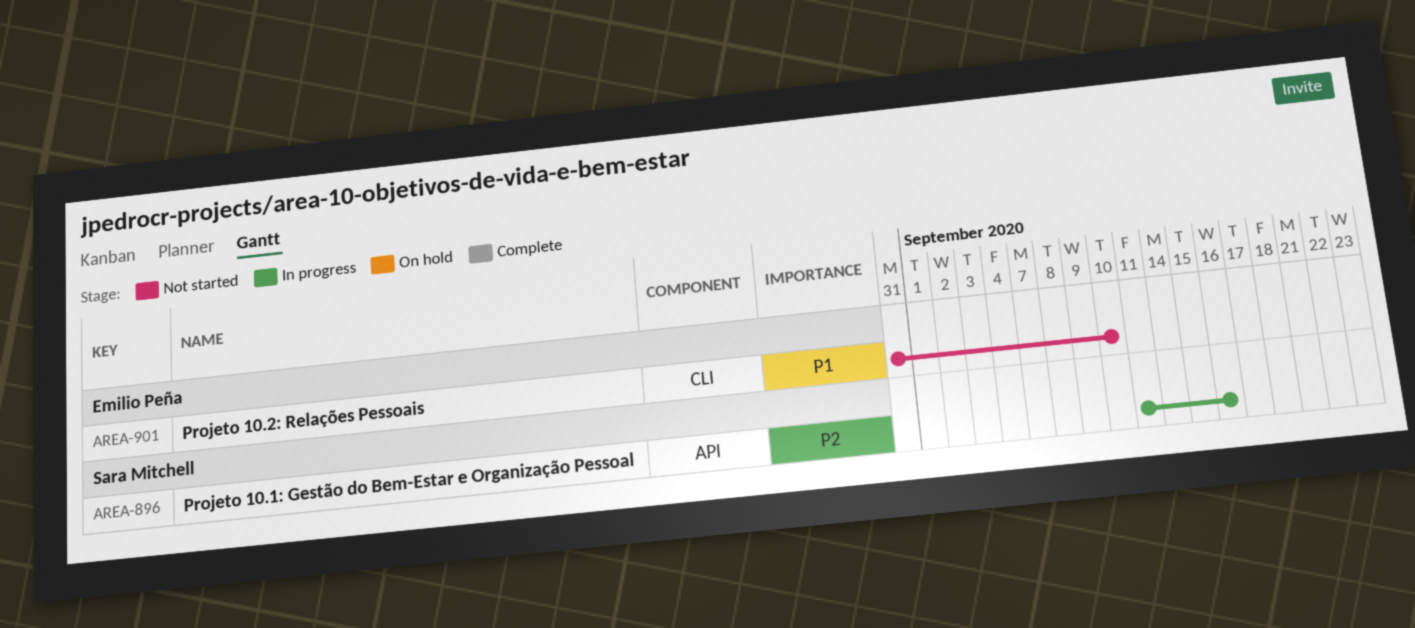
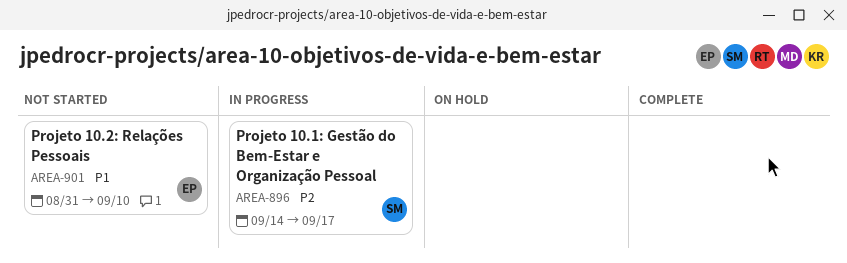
AREA-896, start: Sep 11 -> Sep 14
AREA-896, due: Sep 16 -> Sep 17

